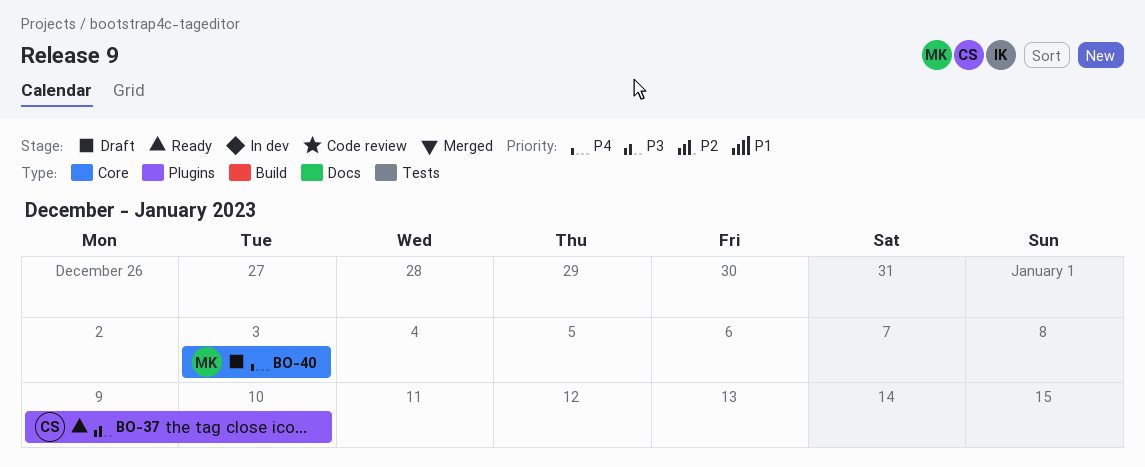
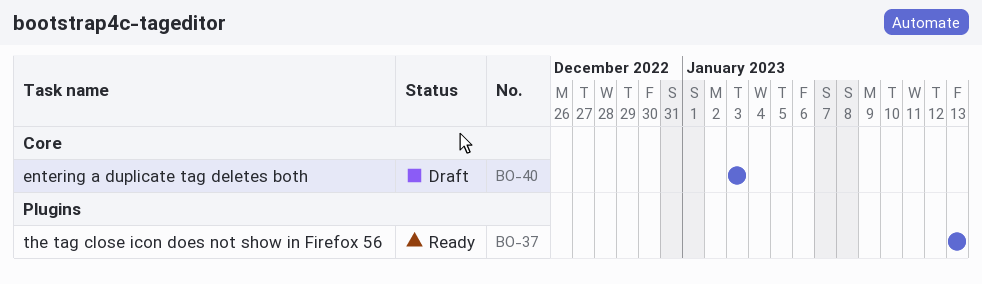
BO-37, start: Jan 9 -> Jan 13
BO-37, due: Jan 10 -> Jan 13

